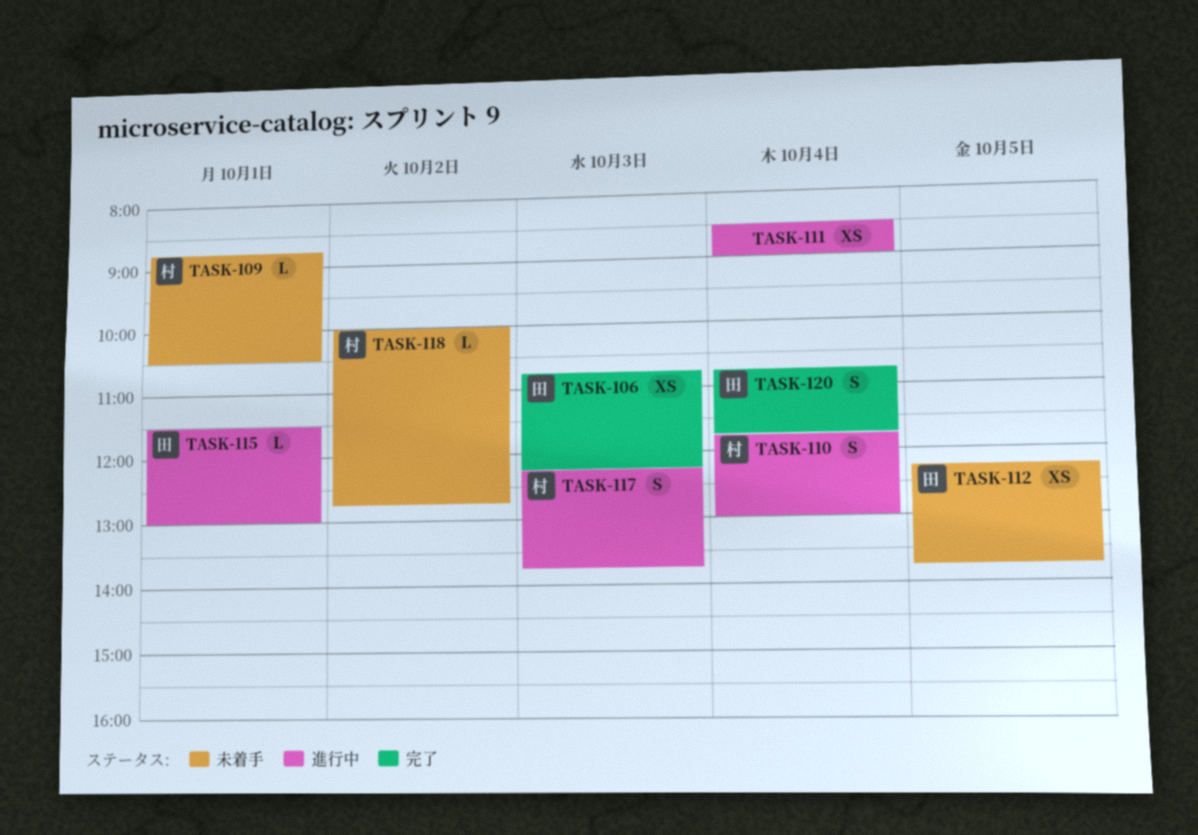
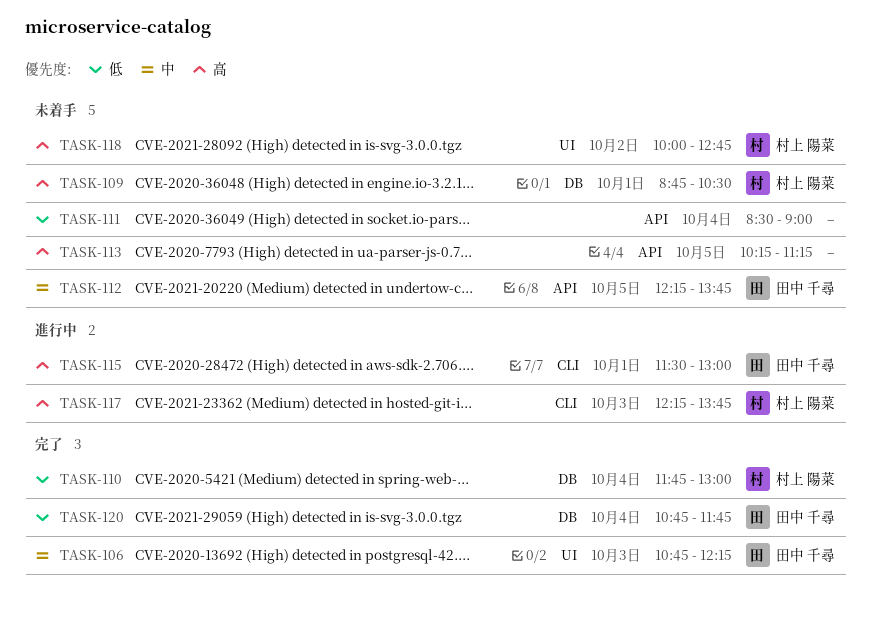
TASK-110, status: 進行中 -> 完了
TASK-111, status: 進行中 -> 未着手
TASK-113: none -> present

